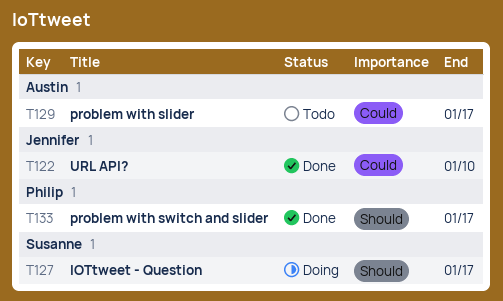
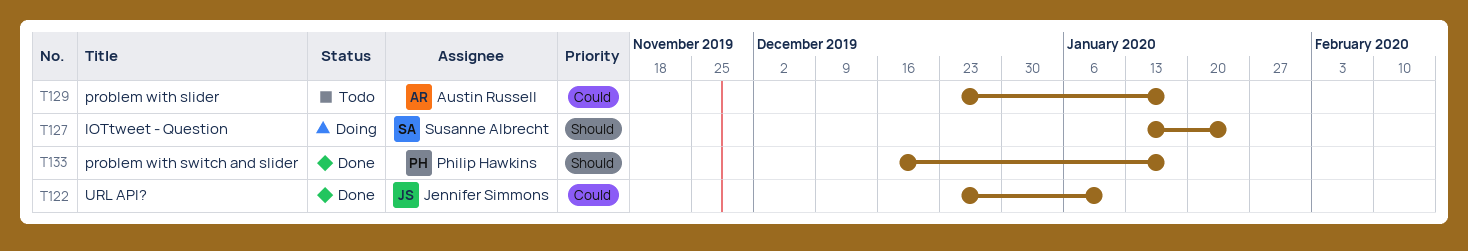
T127, due: Jan 17 -> Jan 24

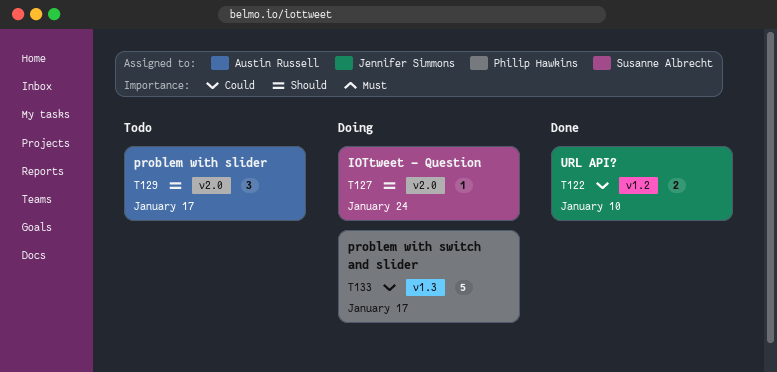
T129, priority: Could -> Should
T133, status: Done -> Doing
T133, priority: Should -> Could

